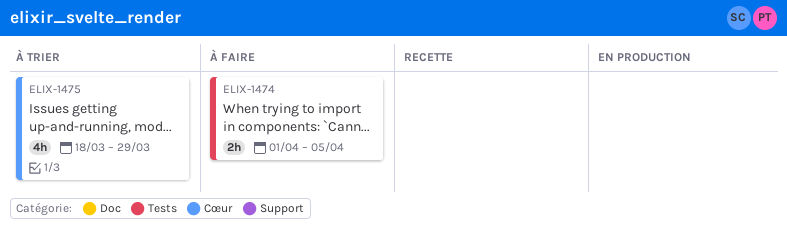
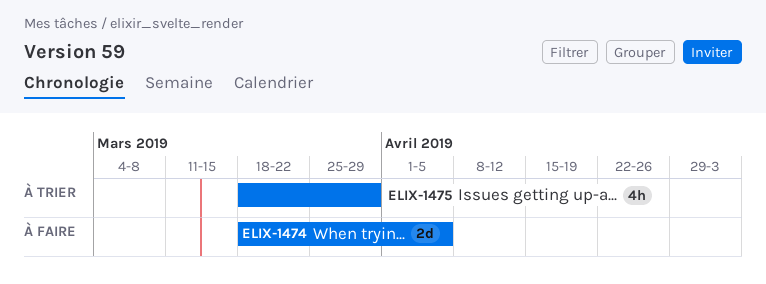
ELIX-1474, estimate: 2h -> 2d
ELIX-1474, start: Apr 1 -> Mar 18

